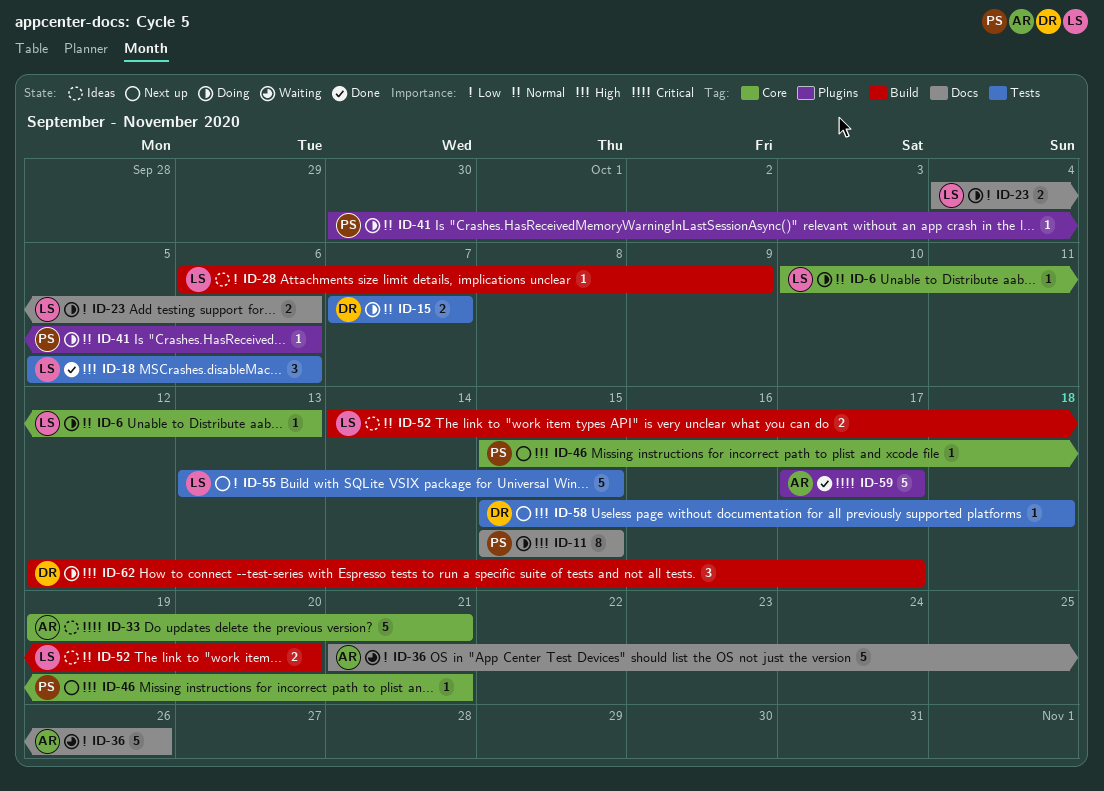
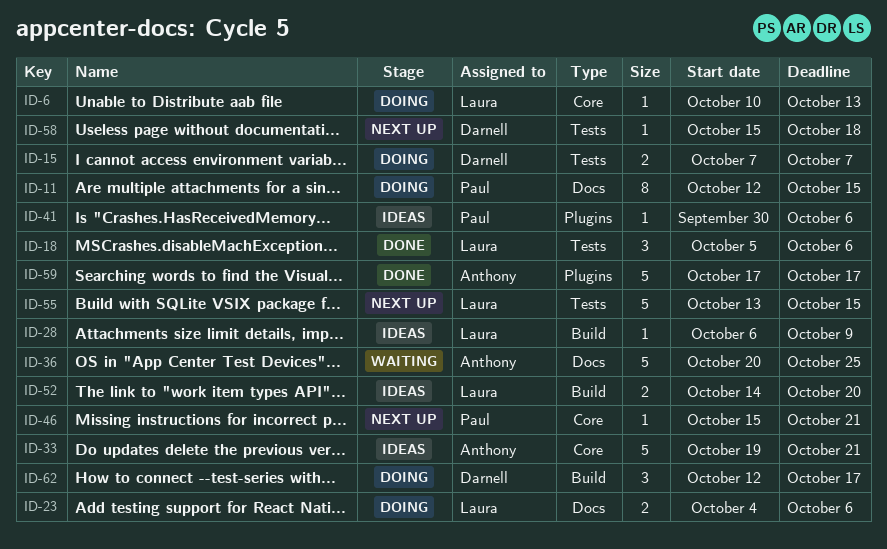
ID-11, start: Oct 15 -> Oct 12
ID-36, start: Oct 21 -> Oct 20
ID-36, due: Oct 26 -> Oct 25
ID-41, status: Doing -> Ideas

